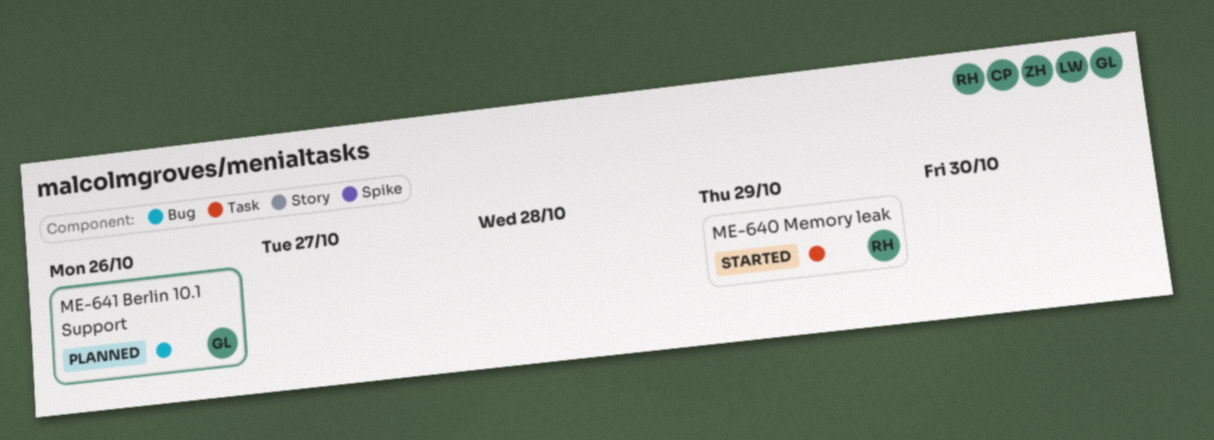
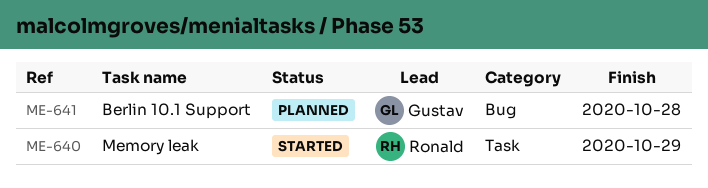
ME-641, due: Oct 26 -> Oct 28

